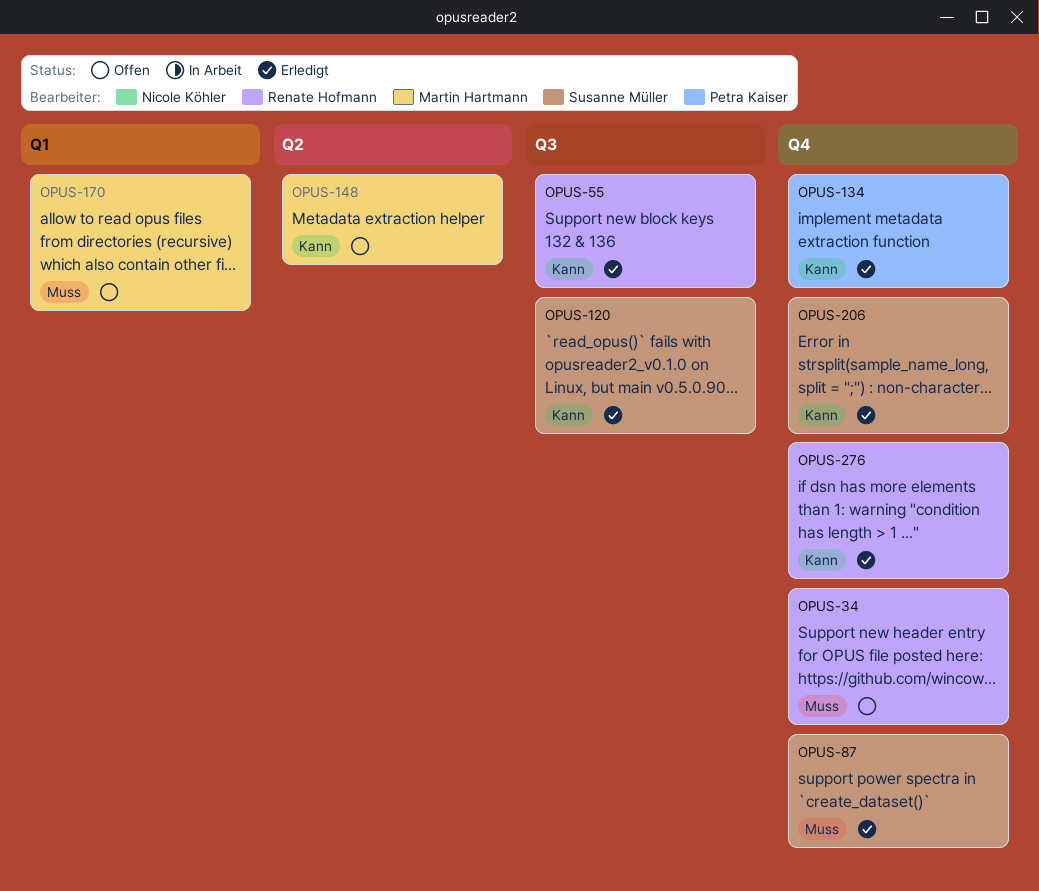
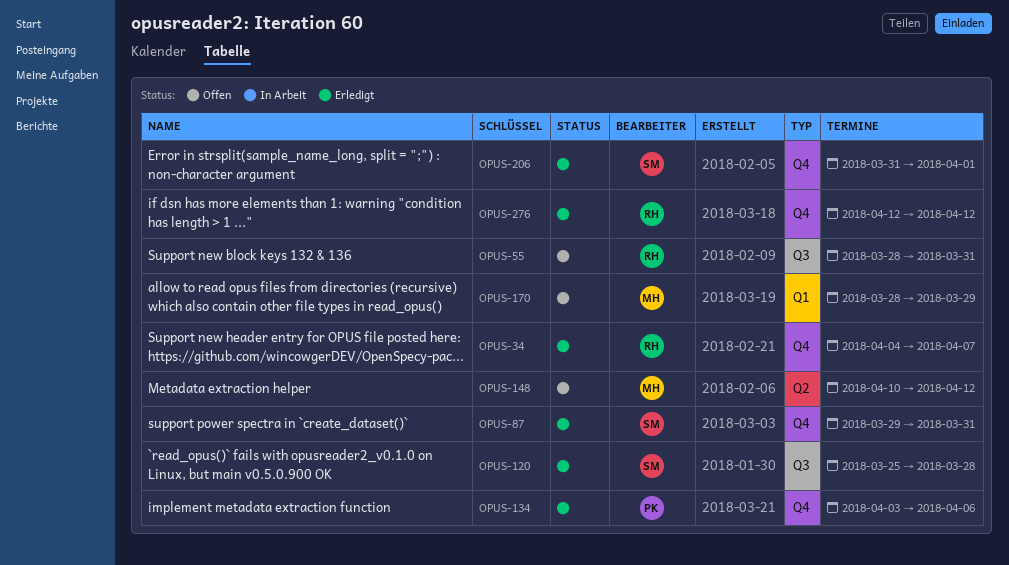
OPUS-34, status: Offen -> Erledigt
OPUS-55, status: Erledigt -> Offen

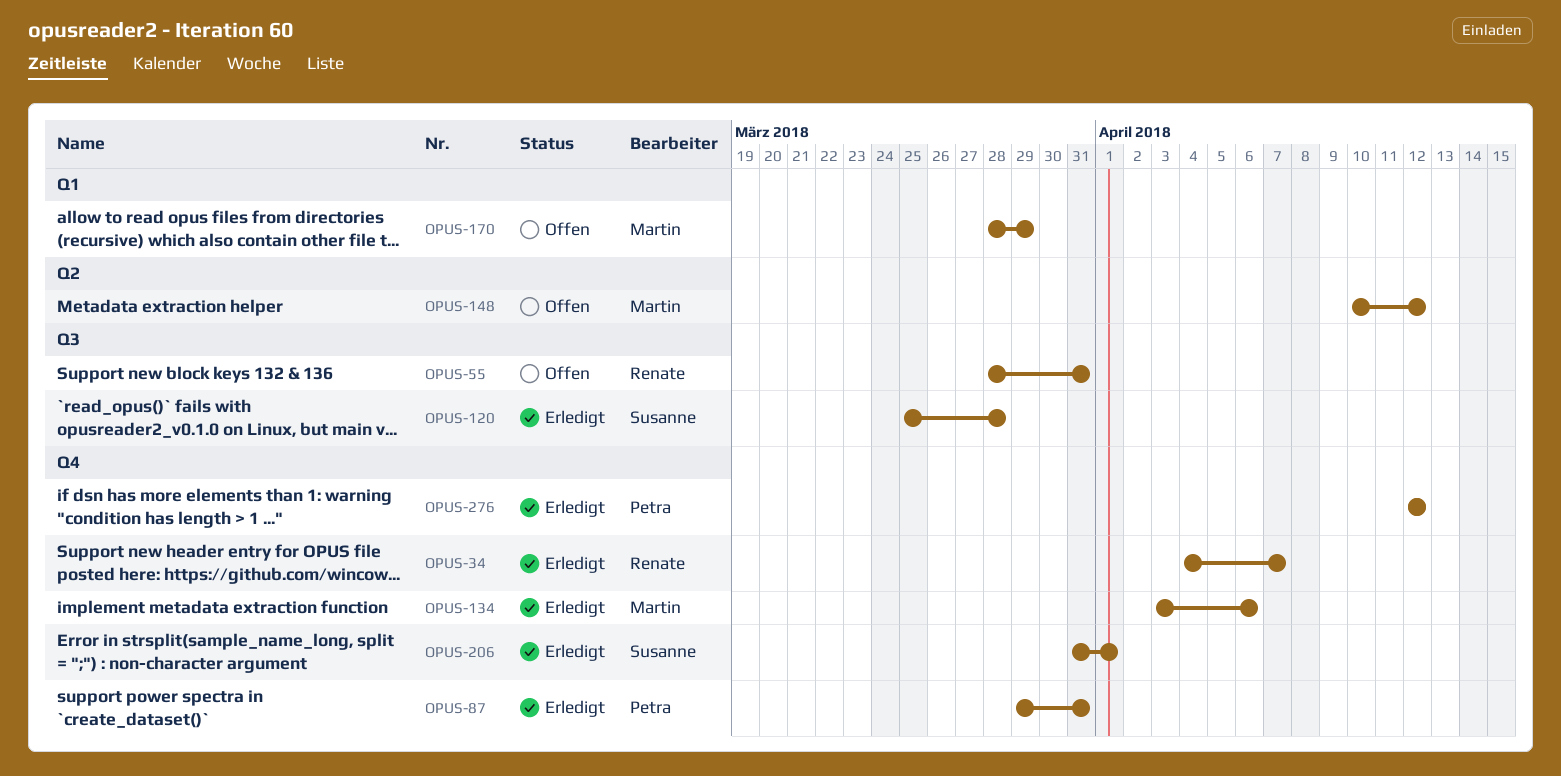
OPUS-87, owner: Susanne -> Petra
OPUS-134, owner: Petra -> Martin
OPUS-276, owner: Renate -> Petra

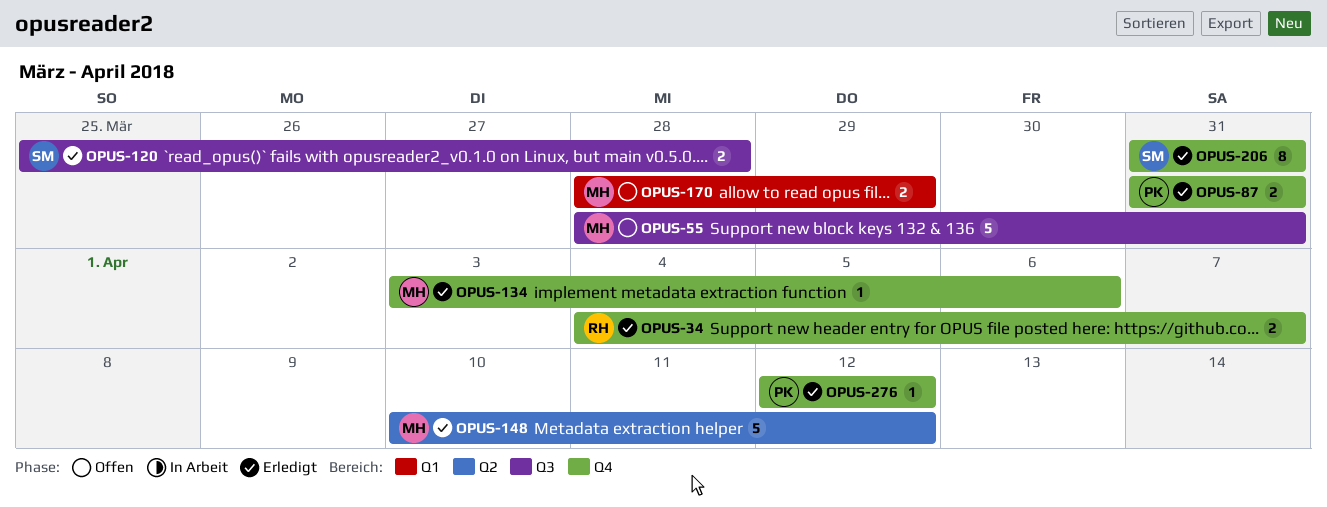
OPUS-55, owner: Renate -> Martin
OPUS-87, start: Mar 29 -> Mar 31
OPUS-148, status: Offen -> Erledigt
OPUS-206, due: Apr 1 -> Mar 31

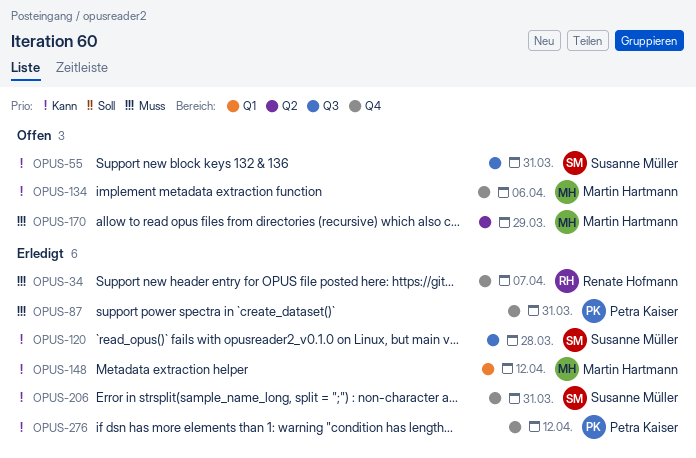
OPUS-55, owner: Martin Hartmann -> Susanne Müller
OPUS-134, status: Erledigt -> Offen
OPUS-148, label: Q2 -> Q1
OPUS-170, label: Q1 -> Q2

